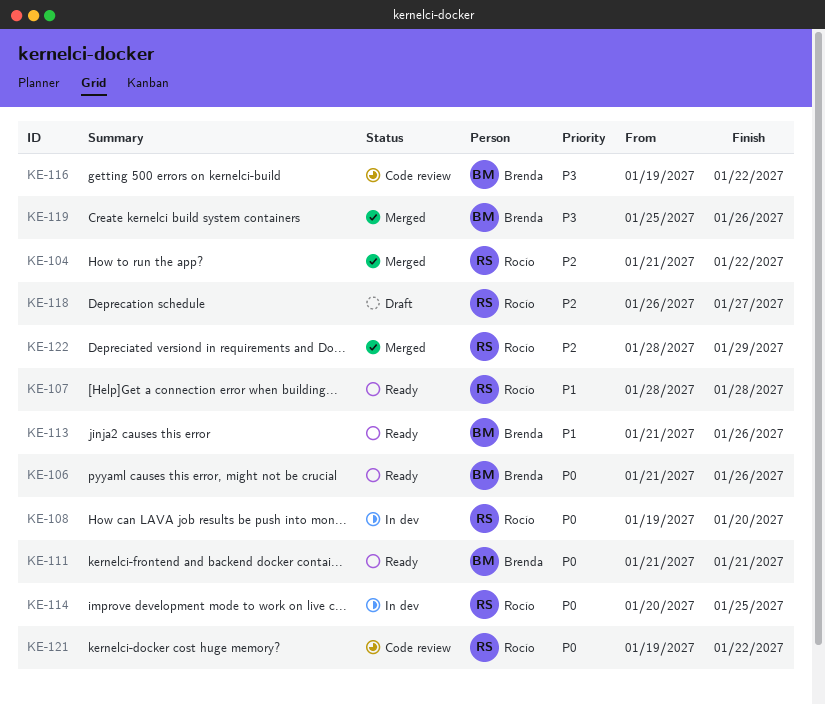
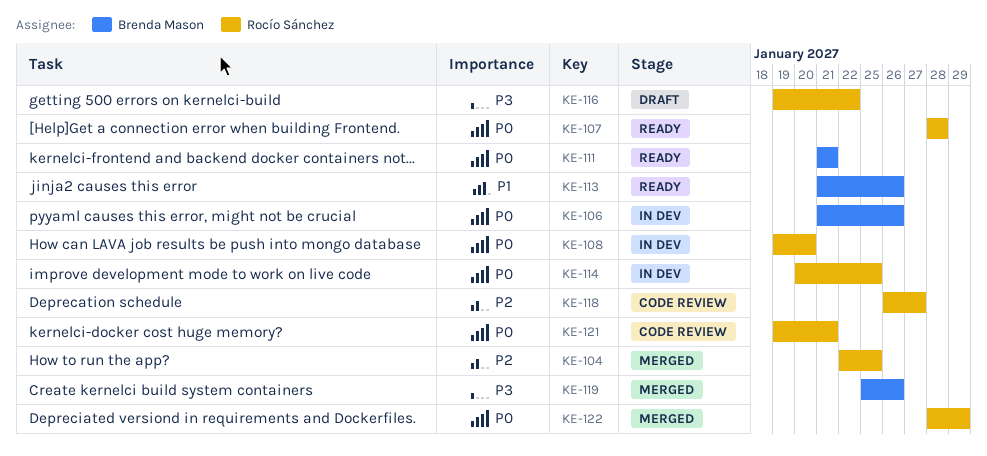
KE-104, start: Jan 21 -> Jan 22
KE-104, due: Jan 22 -> Jan 25
KE-106, status: Ready -> In dev
KE-107, priority: P1 -> P0
KE-116, status: Code review -> Draft
KE-116, owner: Brenda Mason -> Rocío Sánchez
KE-118, status: Draft -> Code review
KE-121, due: Jan 22 -> Jan 21
KE-122, priority: P2 -> P0

